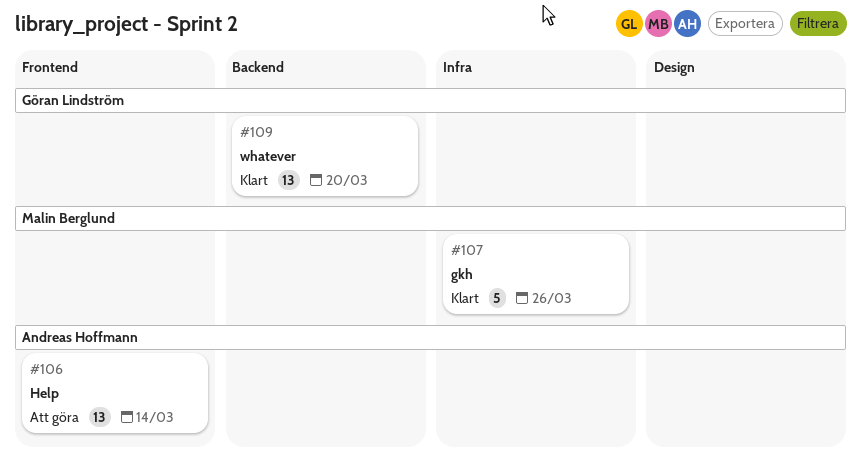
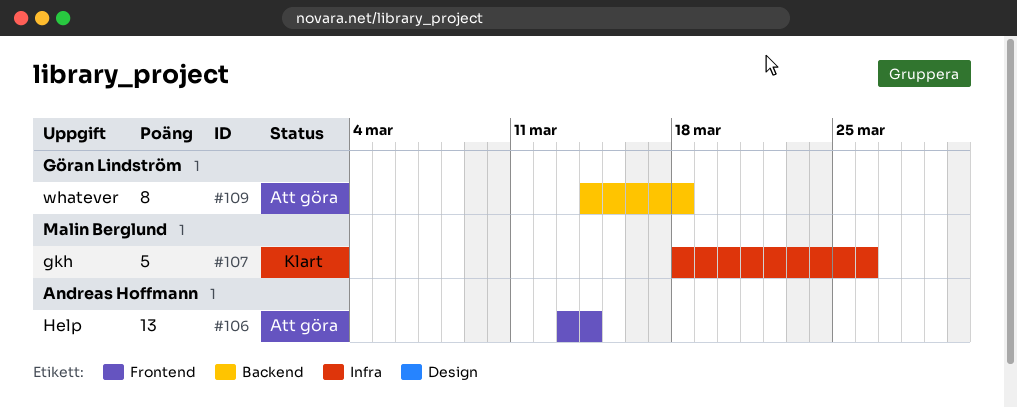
#109, status: Klart -> Att göra
#109, estimate: 13 -> 8
#109, due: Mar 20 -> Mar 18

